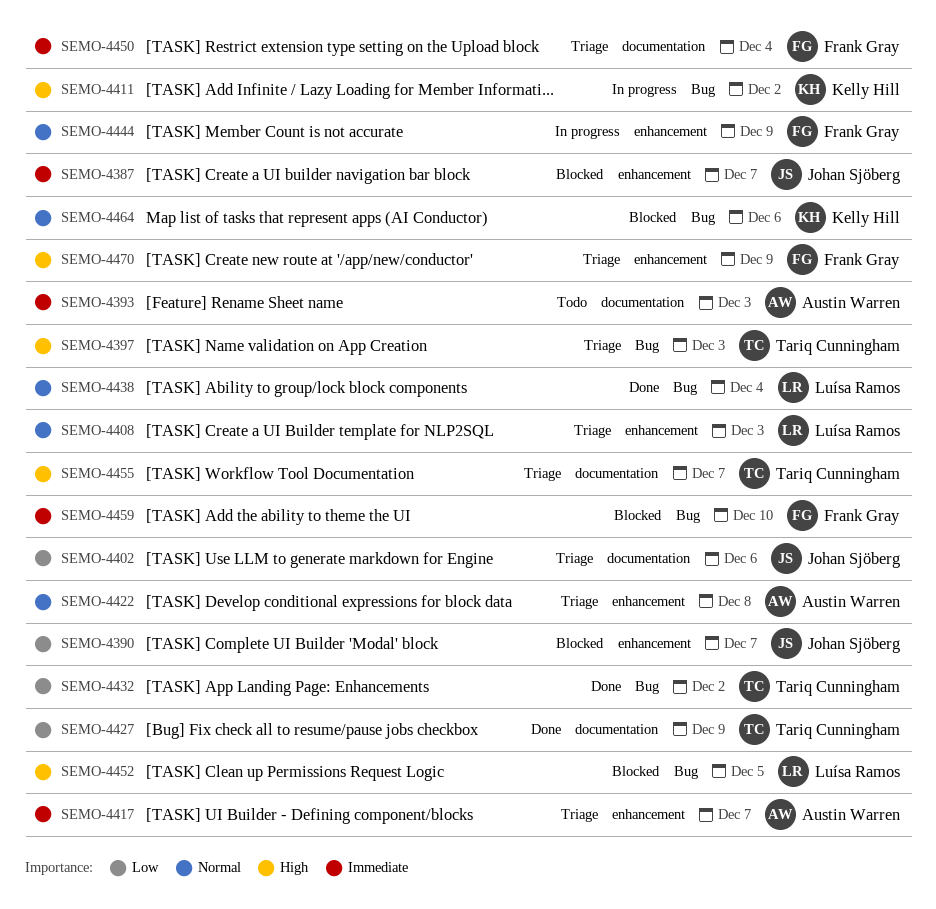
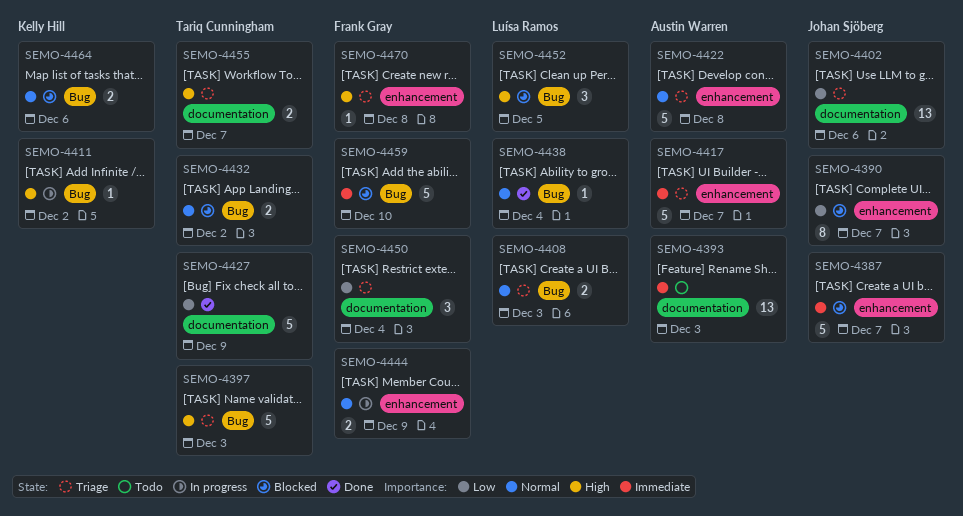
SEMO-4408, label: enhancement -> Bug
SEMO-4432, status: Done -> Blocked
SEMO-4432, priority: Low -> Normal
SEMO-4450, priority: Immediate -> Low
SEMO-4470, due: Dec 9 -> Dec 8

